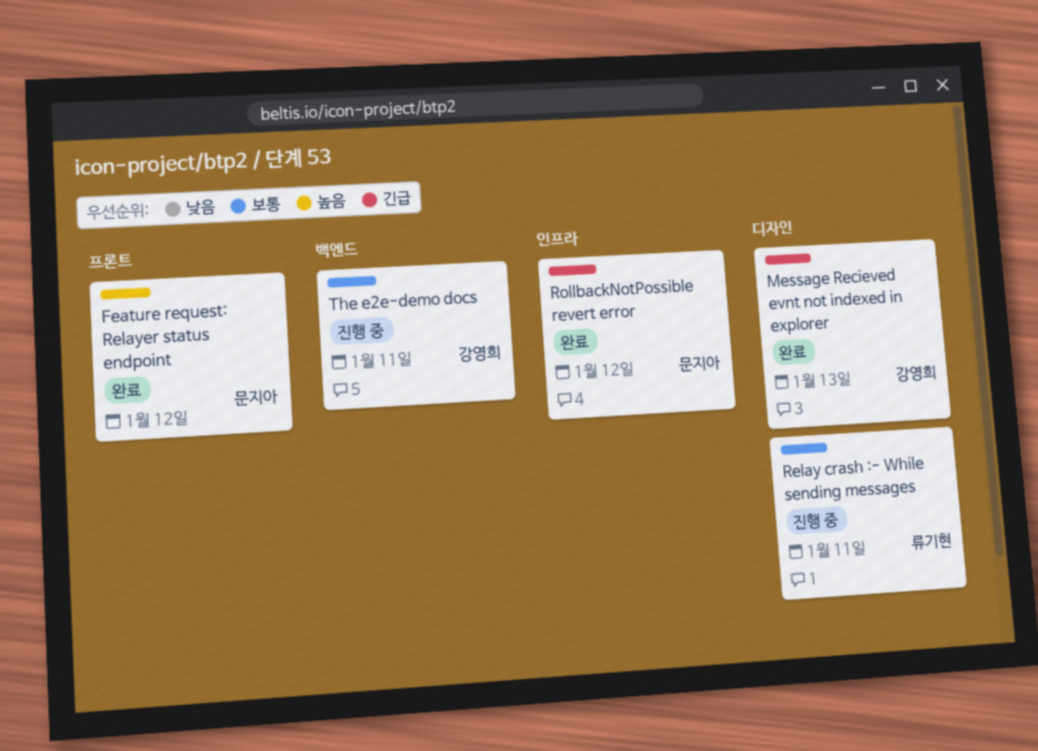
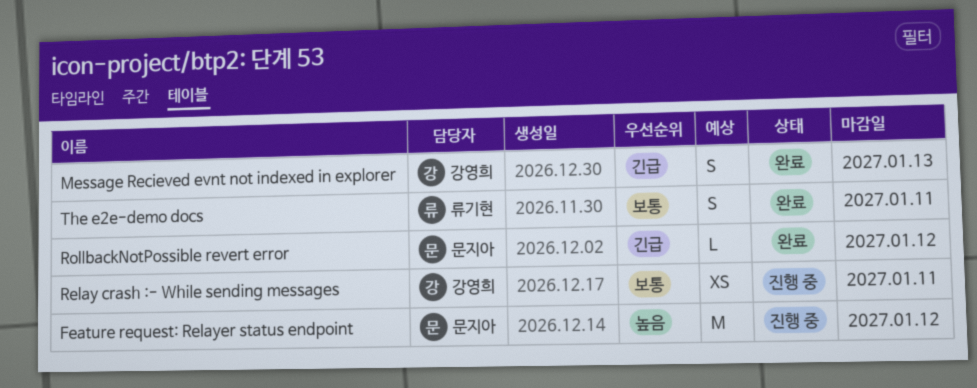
Feature request: Relayer status endpoint, status: 완료 -> 진행 중
Relay crash :- While sending messages, owner: 류기현 -> 강영희
The e2e-demo docs, status: 진행 중 -> 완료
The e2e-demo docs, owner: 강영희 -> 류기현

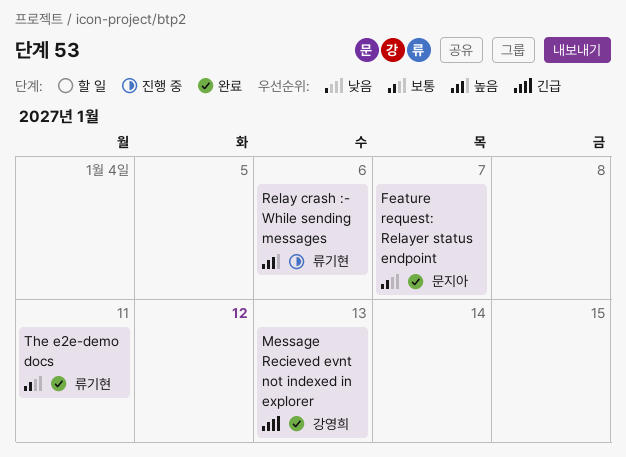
Feature request: Relayer status endpoint, status: 진행 중 -> 완료
Feature request: Relayer status endpoint, priority: 높음 -> 보통
Feature request: Relayer status endpoint, due: Jan 12 -> Jan 7
Relay crash :- While sending messages, owner: 강영희 -> 류기현
Relay crash :- While sending messages, priority: 보통 -> 높음
Relay crash :- While sending messages, due: Jan 11 -> Jan 6
RollbackNotPossible revert error: present -> none

